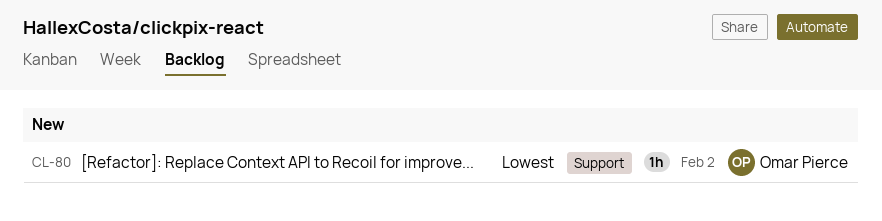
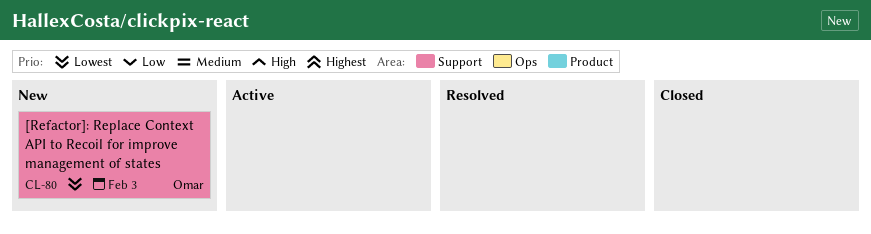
CL-80, due: Feb 2 -> Feb 3

